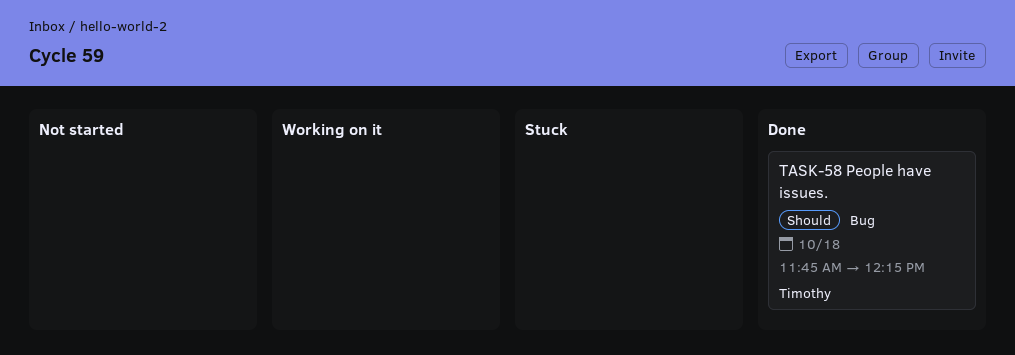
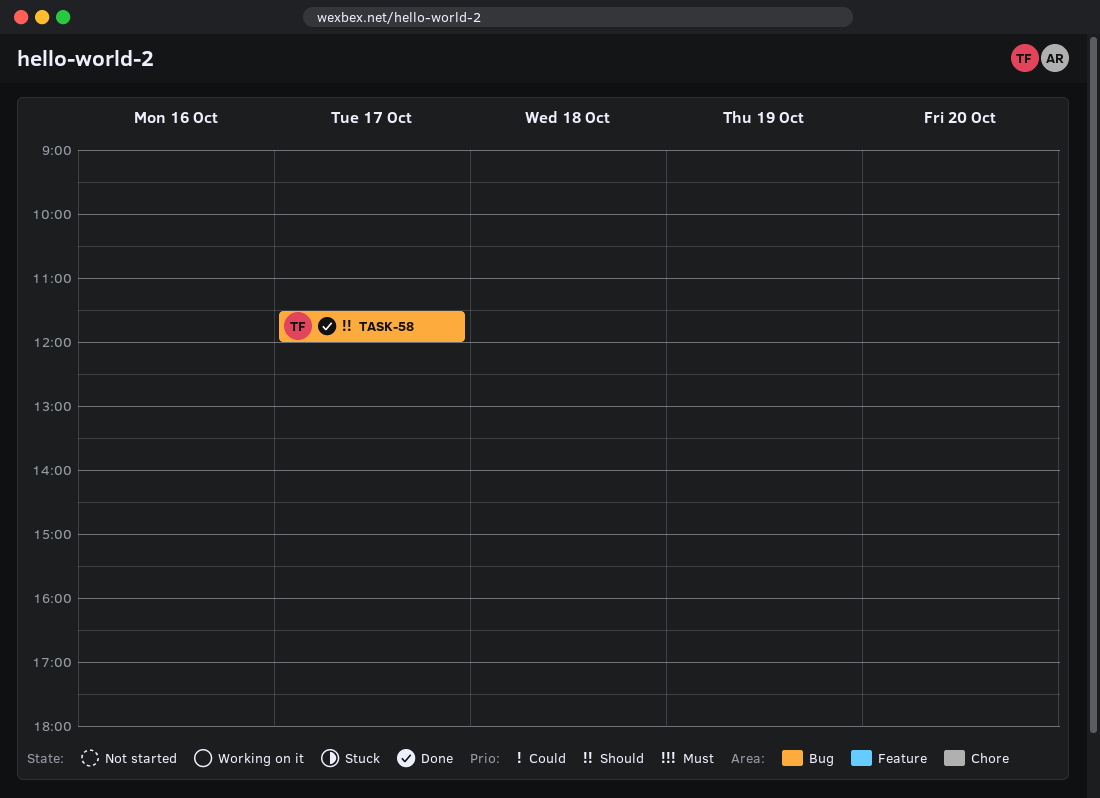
TASK-58, day: Oct 18 -> Oct 17
TASK-58, begins: 11:45 -> 11:30
TASK-58, ends: 12:15 -> 12:00

